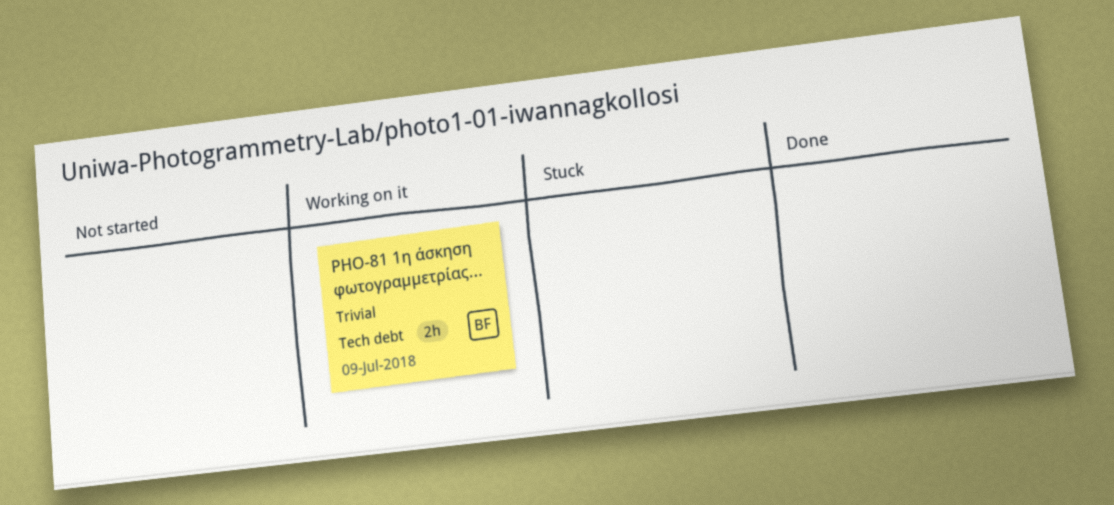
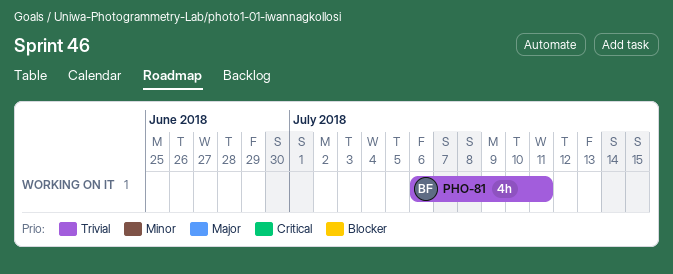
PHO-81, estimate: 2h -> 4h
PHO-81, due: Jul 9 -> Jul 11

